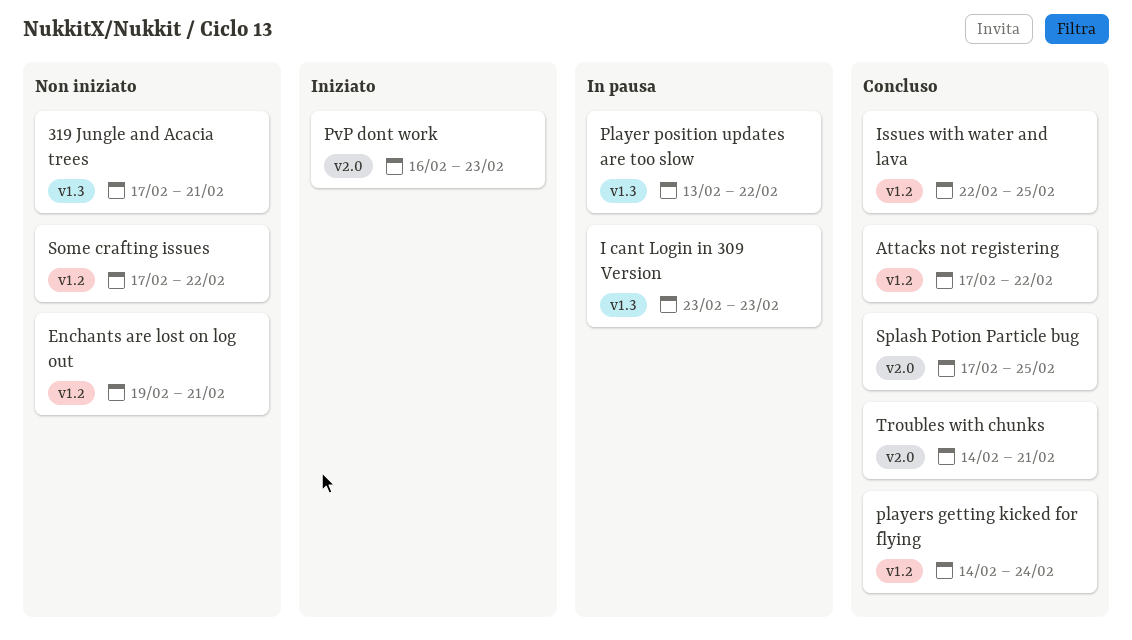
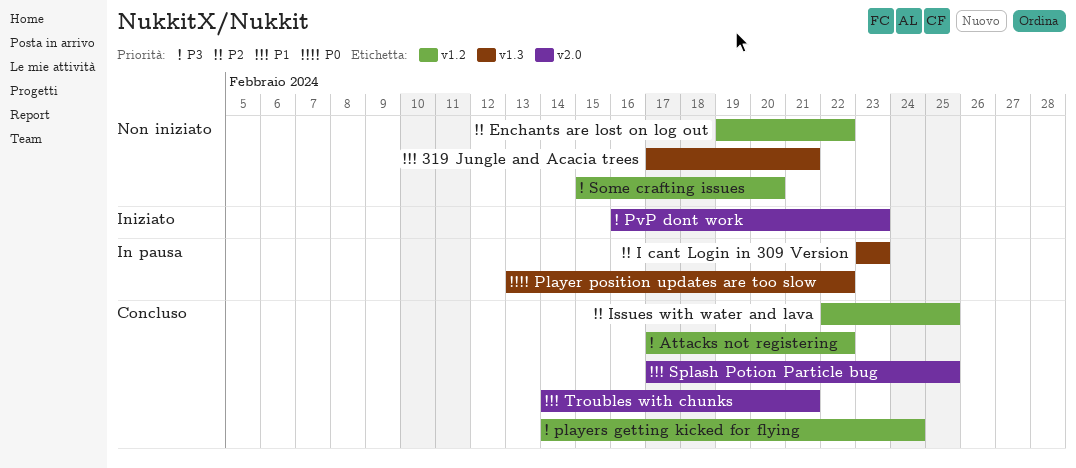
Enchants are lost on log out, due: Feb 21 -> Feb 22
Some crafting issues, start: Feb 17 -> Feb 15
Some crafting issues, due: Feb 22 -> Feb 20

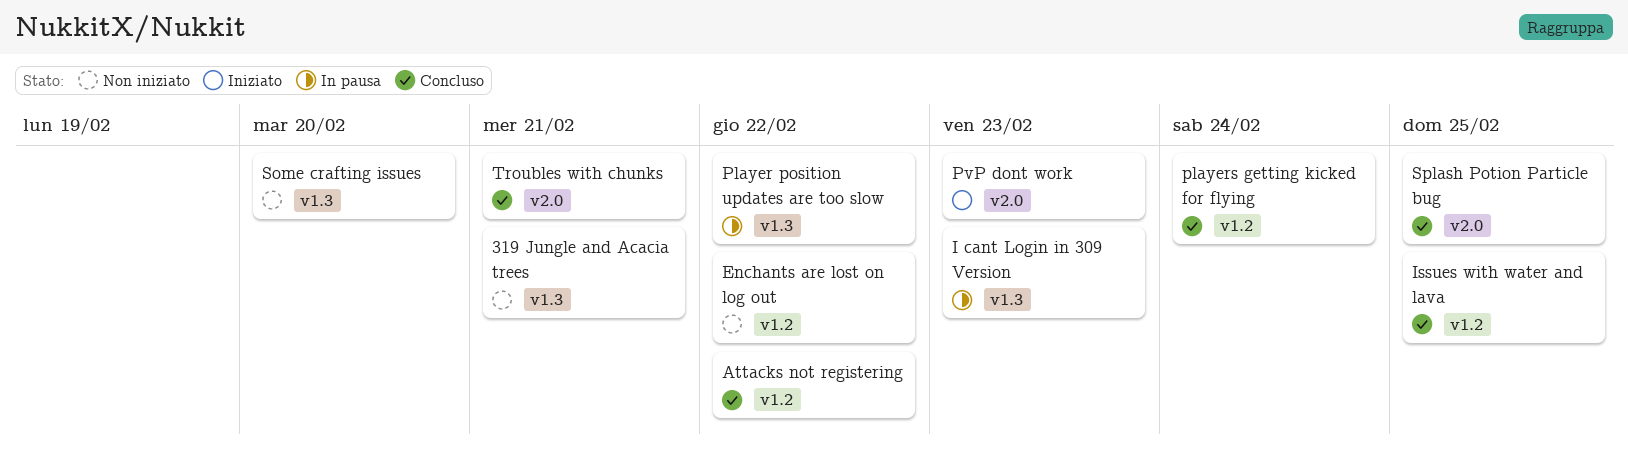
Some crafting issues, label: v1.2 -> v1.3

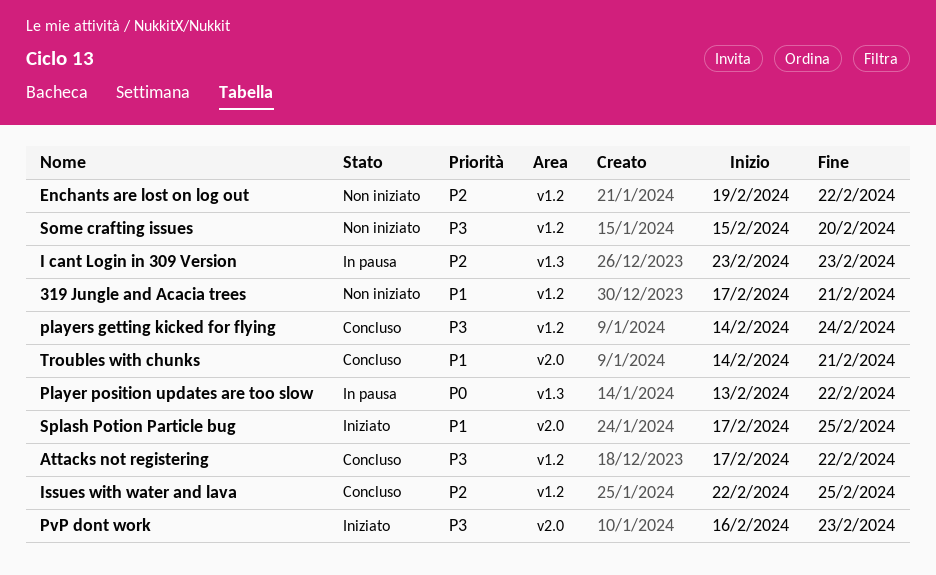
319 Jungle and Acacia trees, label: v1.3 -> v1.2
Some crafting issues, label: v1.3 -> v1.2
Splash Potion Particle bug, status: Concluso -> Iniziato

